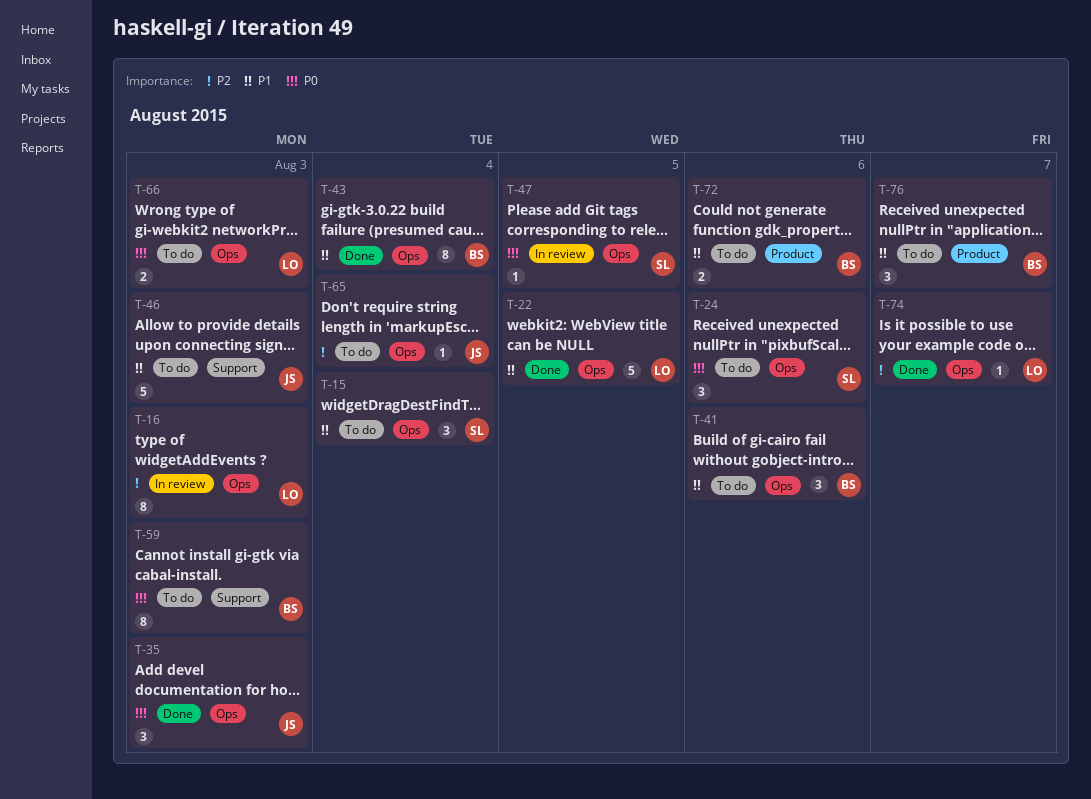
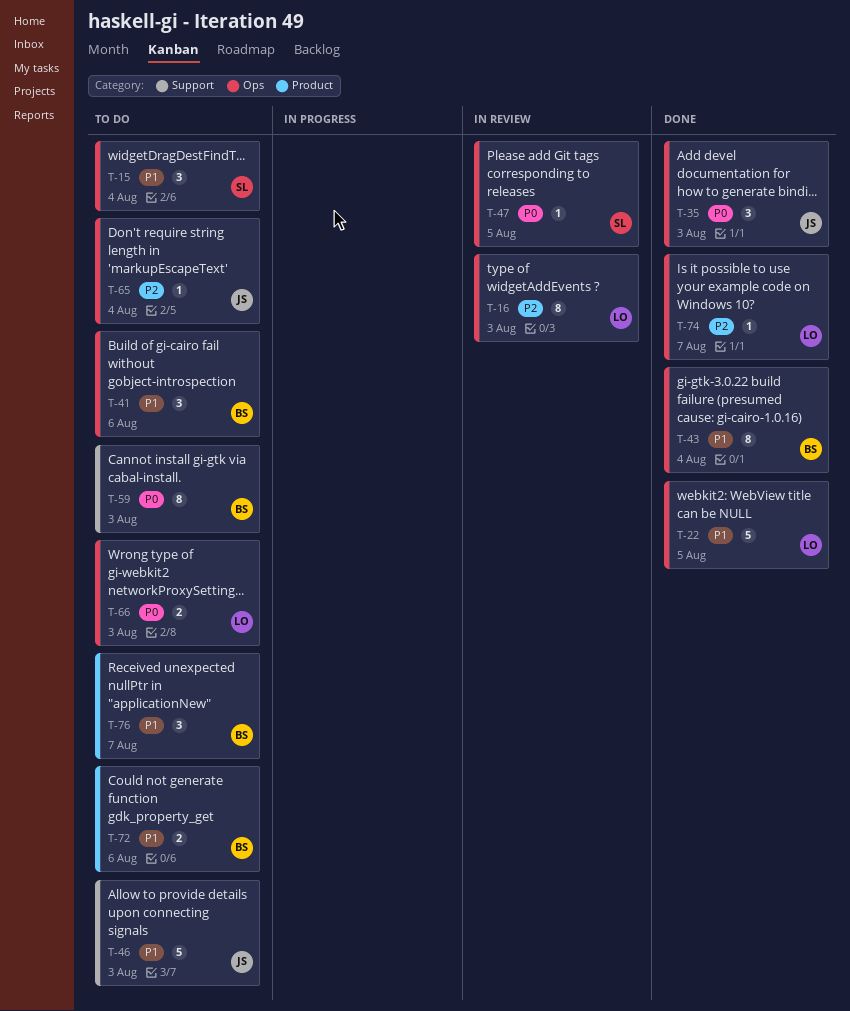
T-24: present -> none

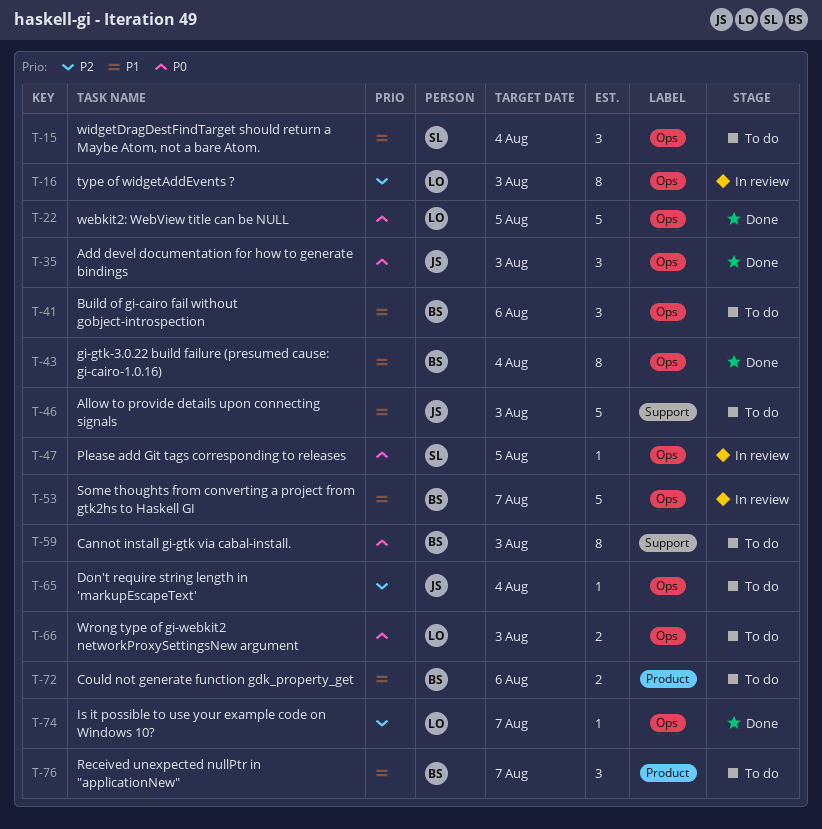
T-22, priority: P1 -> P0
T-53: none -> present

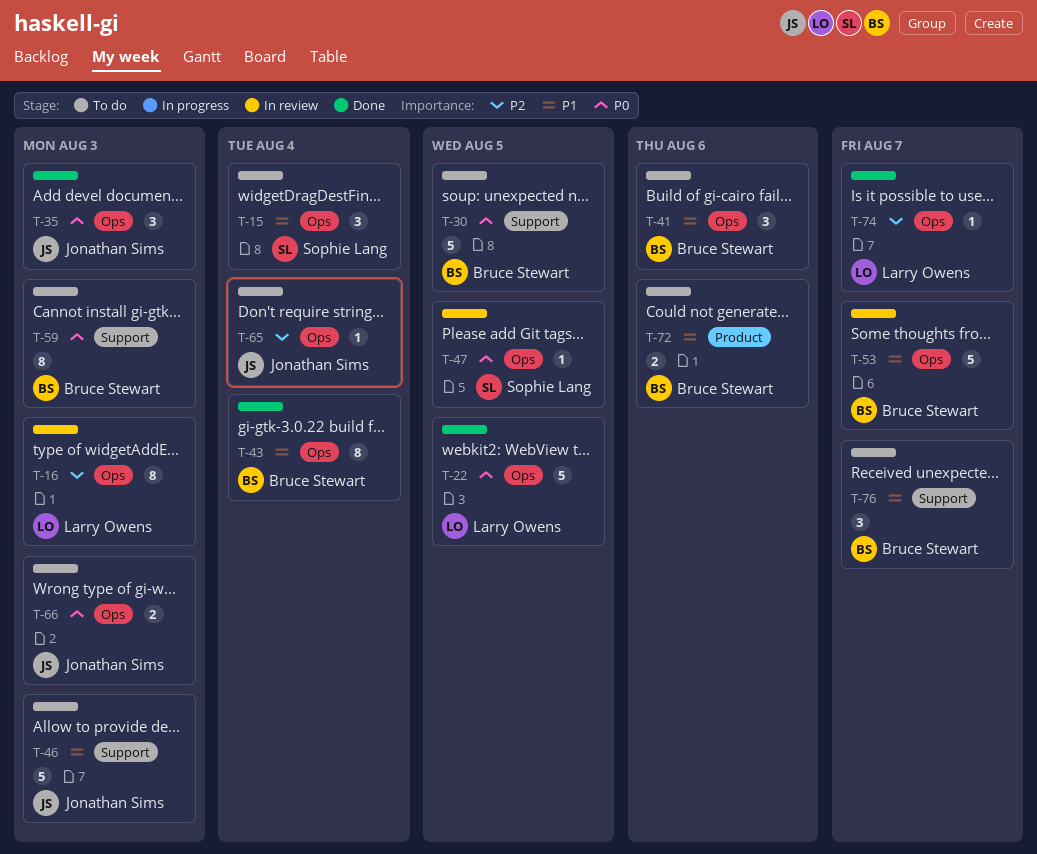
T-30: none -> present
T-66, owner: Larry Owens -> Jonathan Sims
T-76, label: Product -> Support

